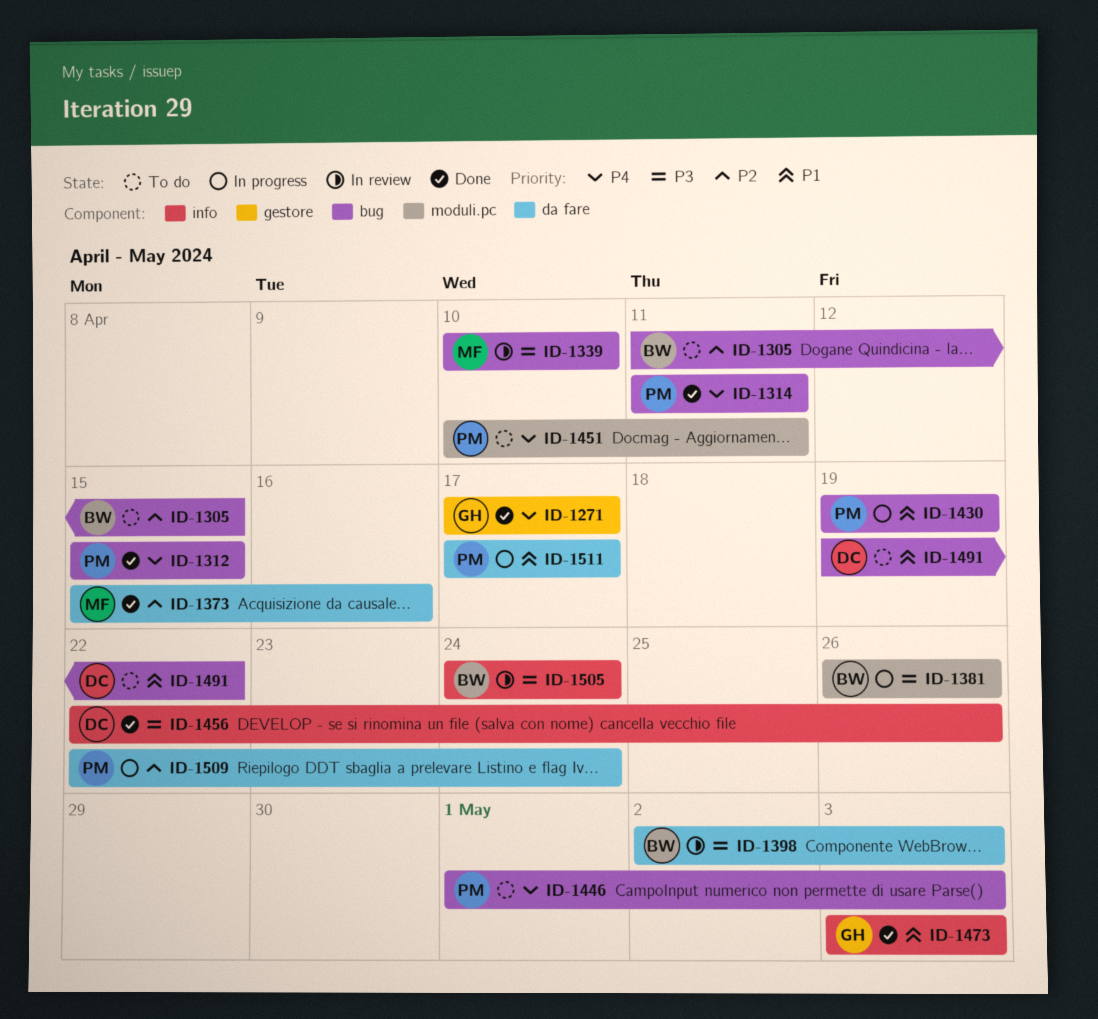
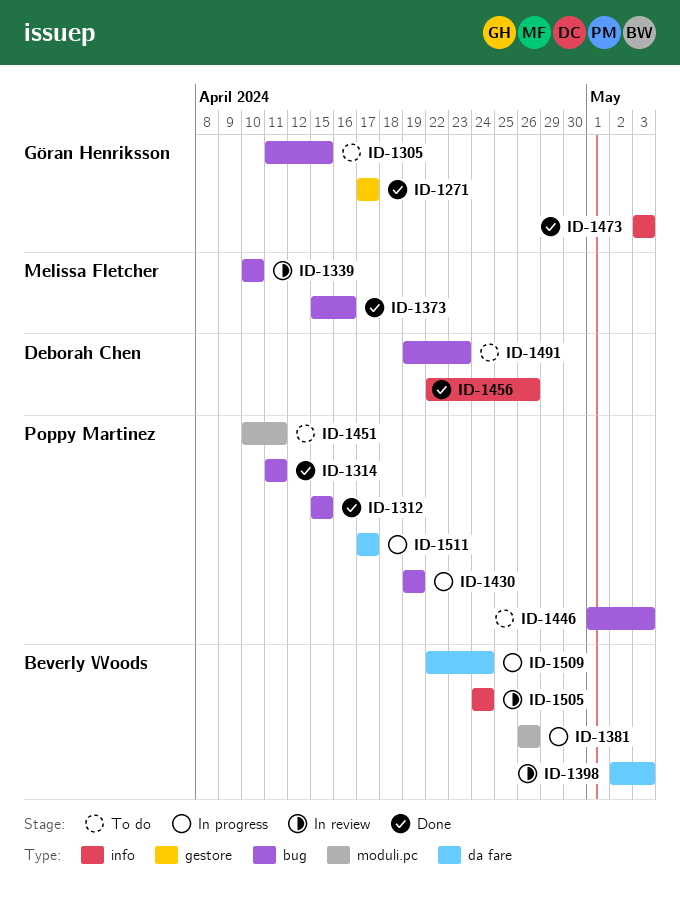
ID-1305, owner: Beverly Woods -> Göran Henriksson
ID-1373, label: da fare -> bug
ID-1491, due: Apr 22 -> Apr 23
ID-1509, owner: Poppy Martinez -> Beverly Woods

